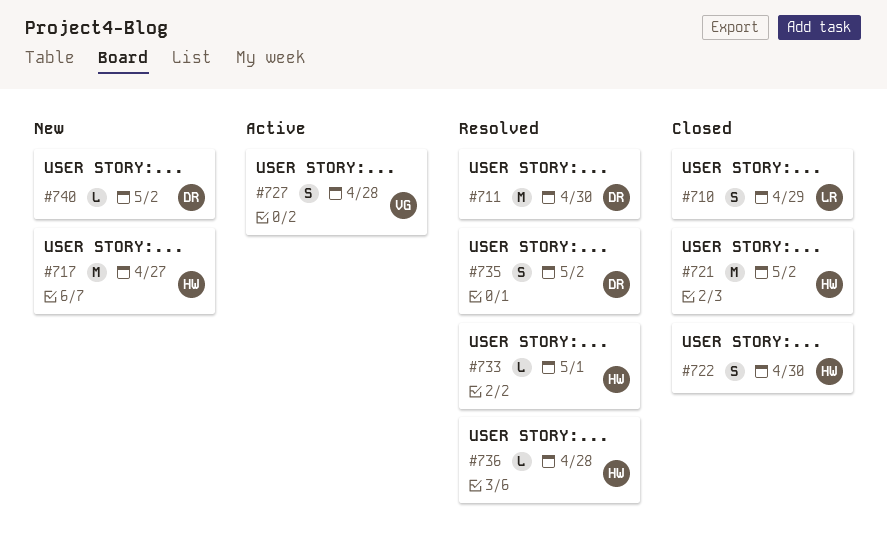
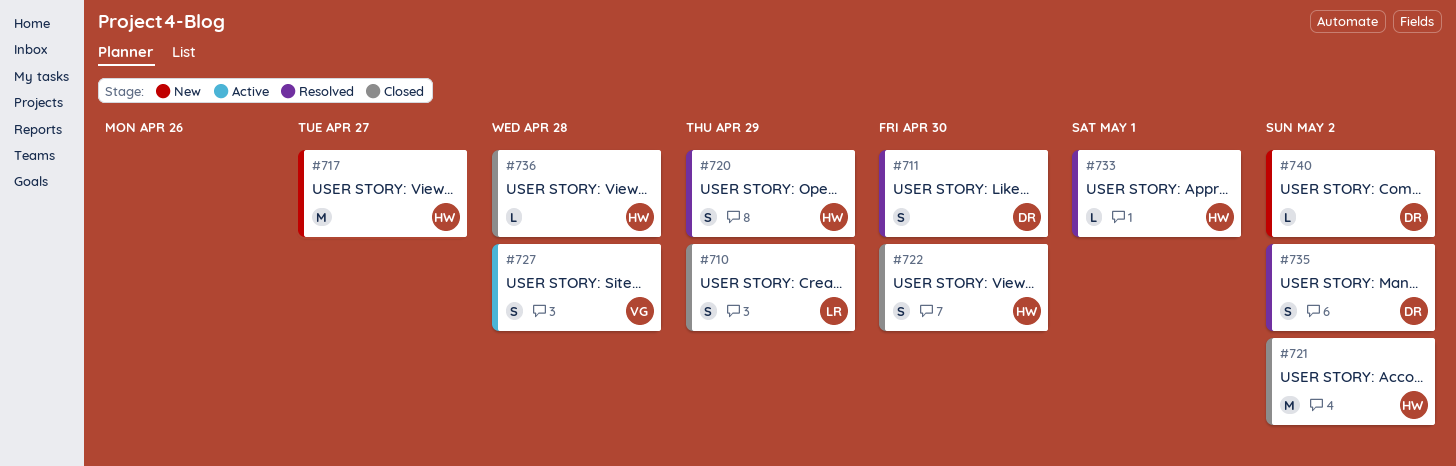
#711, estimate: M -> S
#720: none -> present
#736, status: Resolved -> Closed

